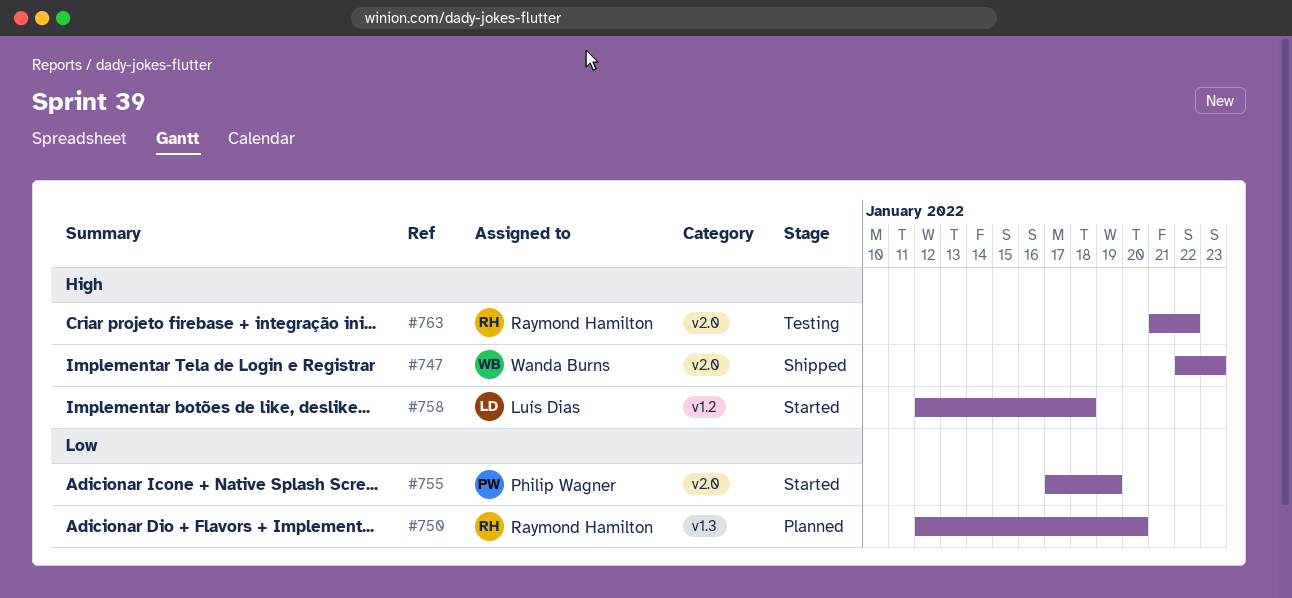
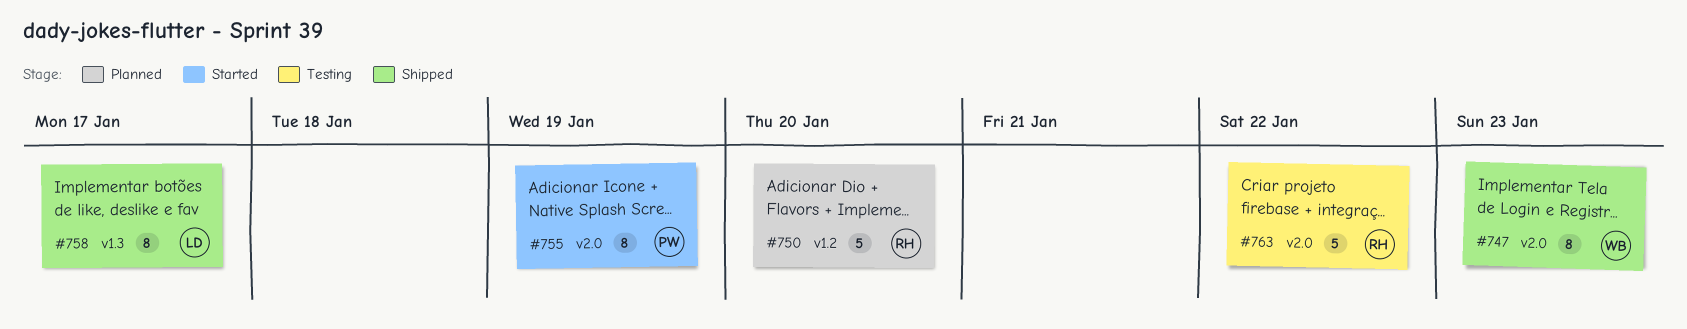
#750, label: v1.3 -> v1.2
#758, status: Started -> Shipped
#758, label: v1.2 -> v1.3
#758, due: Jan 18 -> Jan 17

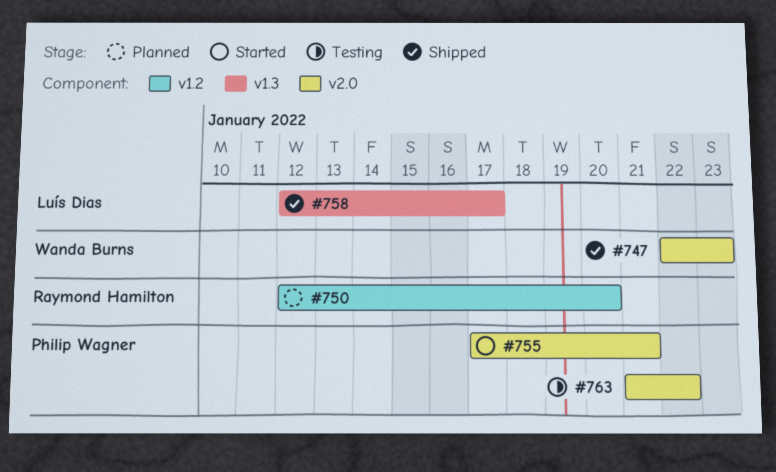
#755, due: Jan 19 -> Jan 21
#763, owner: Raymond Hamilton -> Philip Wagner

